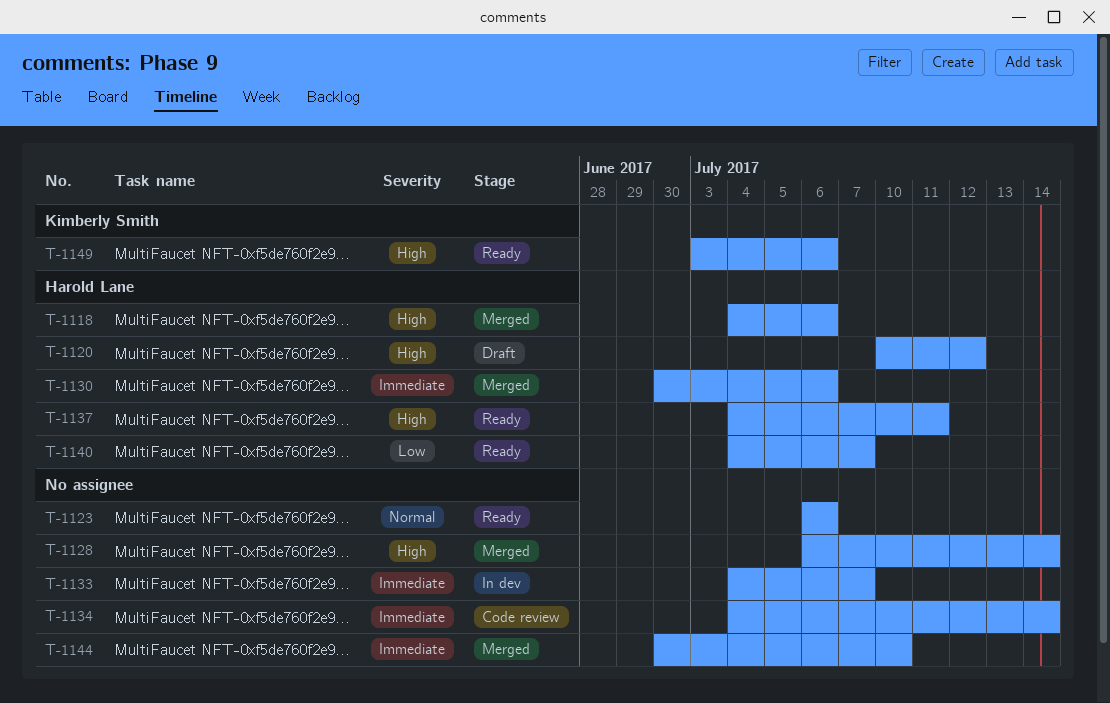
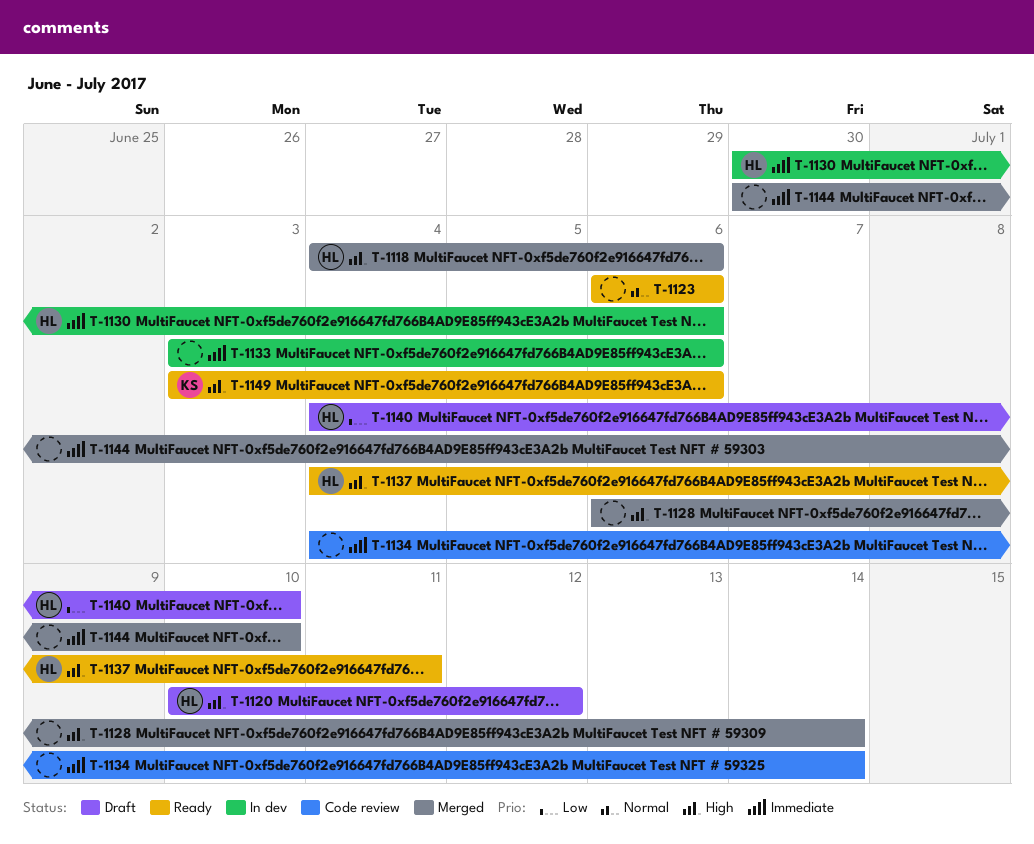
T-1130, status: Merged -> In dev
T-1133, start: Jul 4 -> Jul 3
T-1133, due: Jul 7 -> Jul 6
T-1140, status: Ready -> Draft
T-1140, due: Jul 7 -> Jul 10

